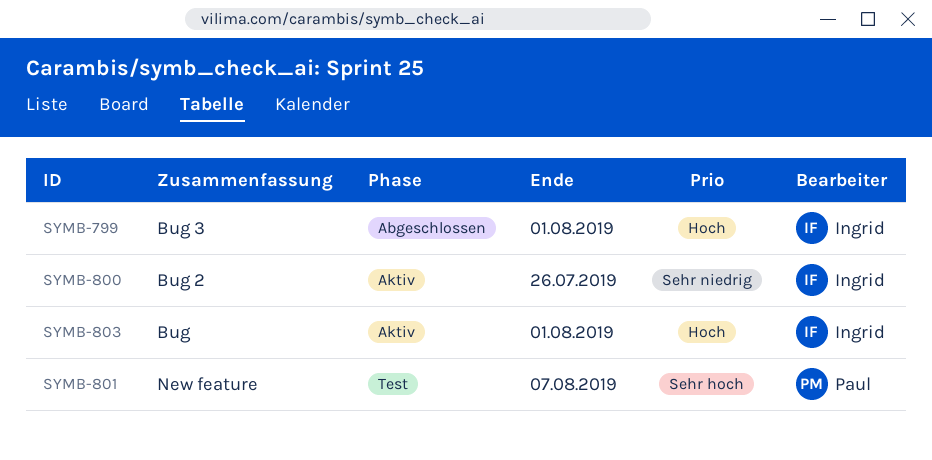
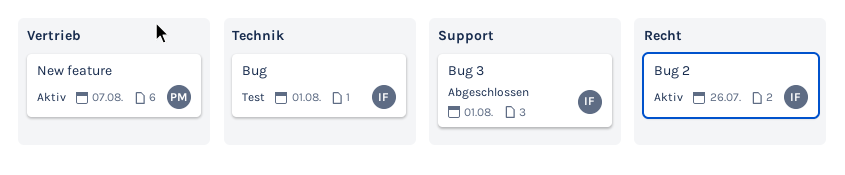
Bug, status: Aktiv -> Test
New feature, status: Test -> Aktiv

